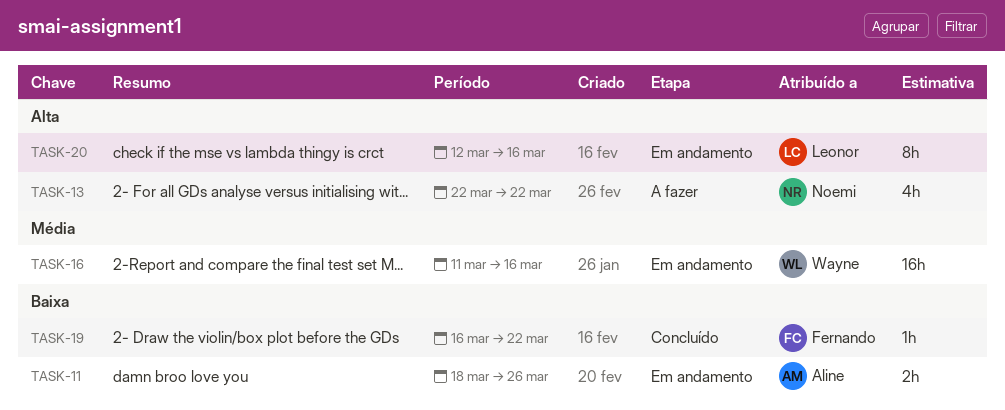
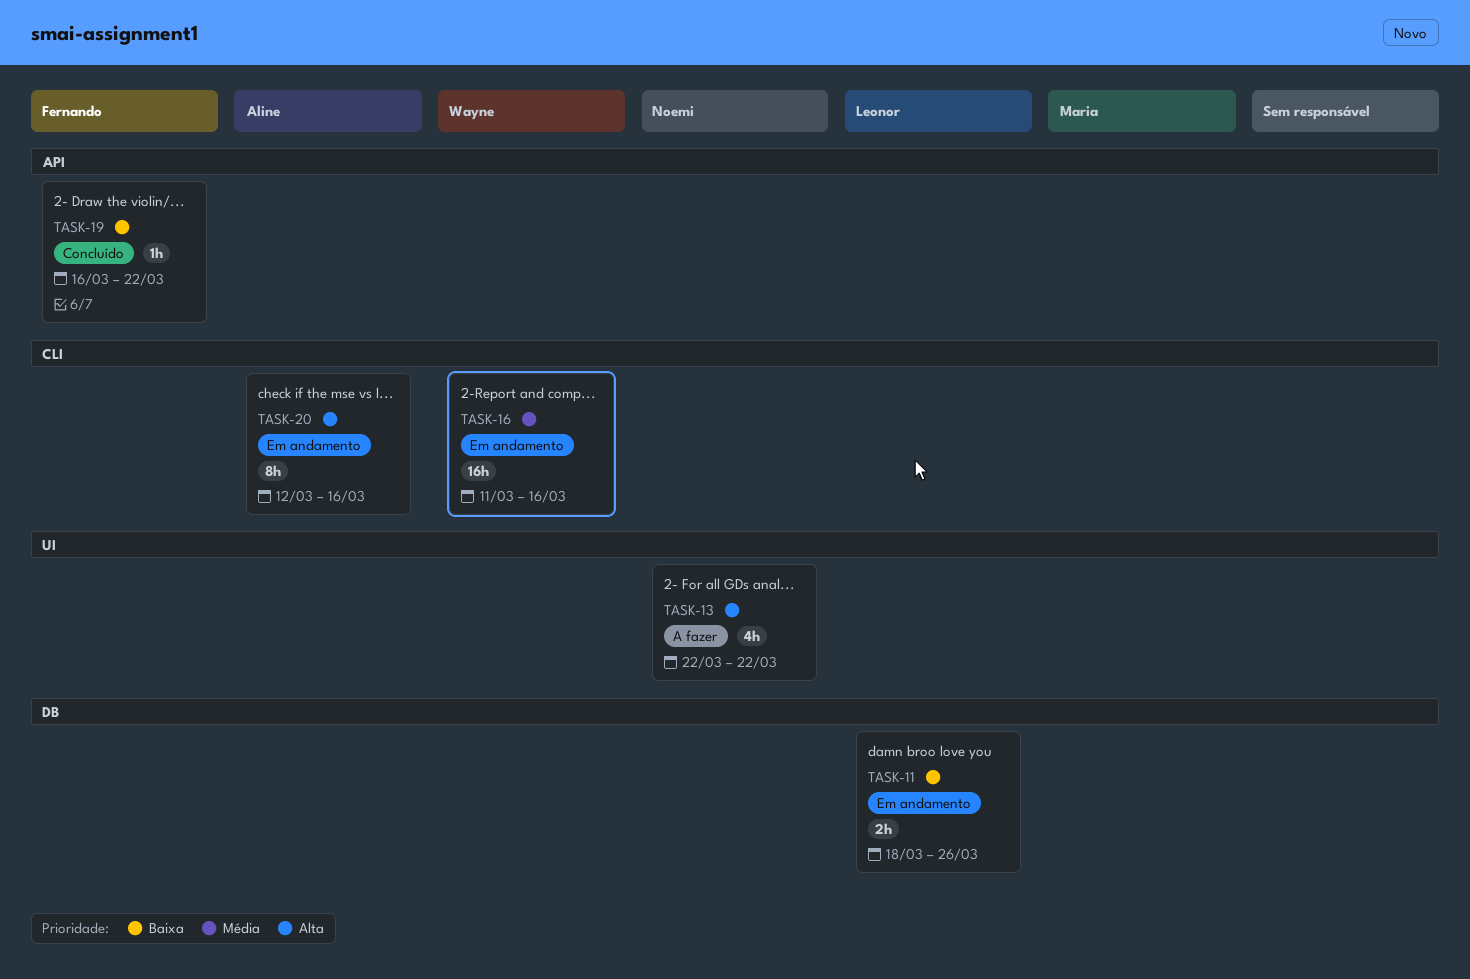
TASK-11, owner: Aline -> Leonor
TASK-20, owner: Leonor -> Aline

